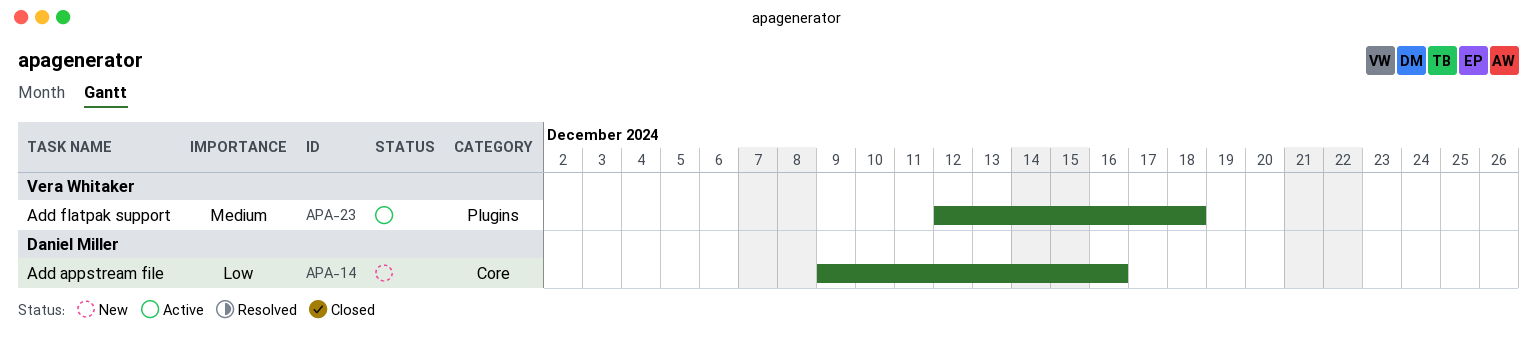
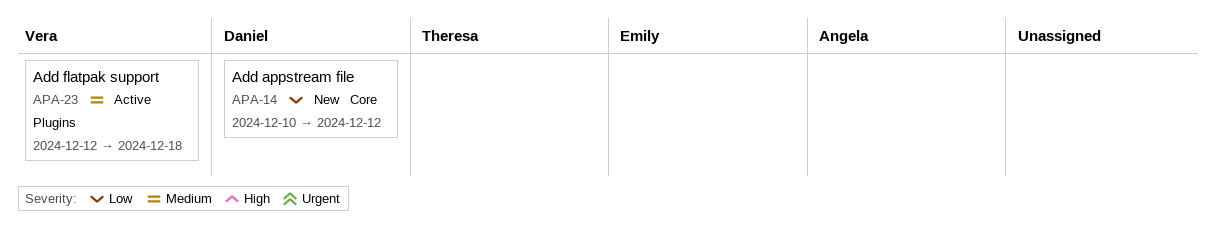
APA-14, start: Dec 9 -> Dec 10
APA-14, due: Dec 16 -> Dec 12

